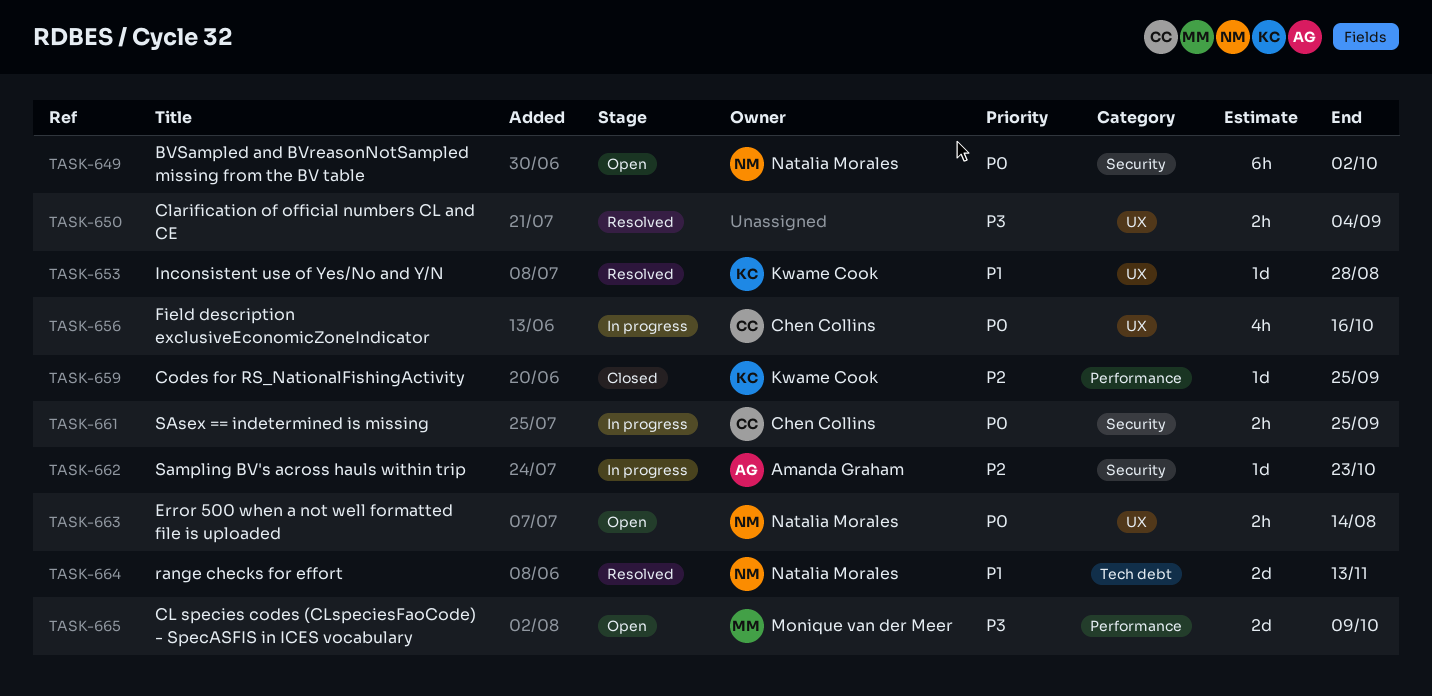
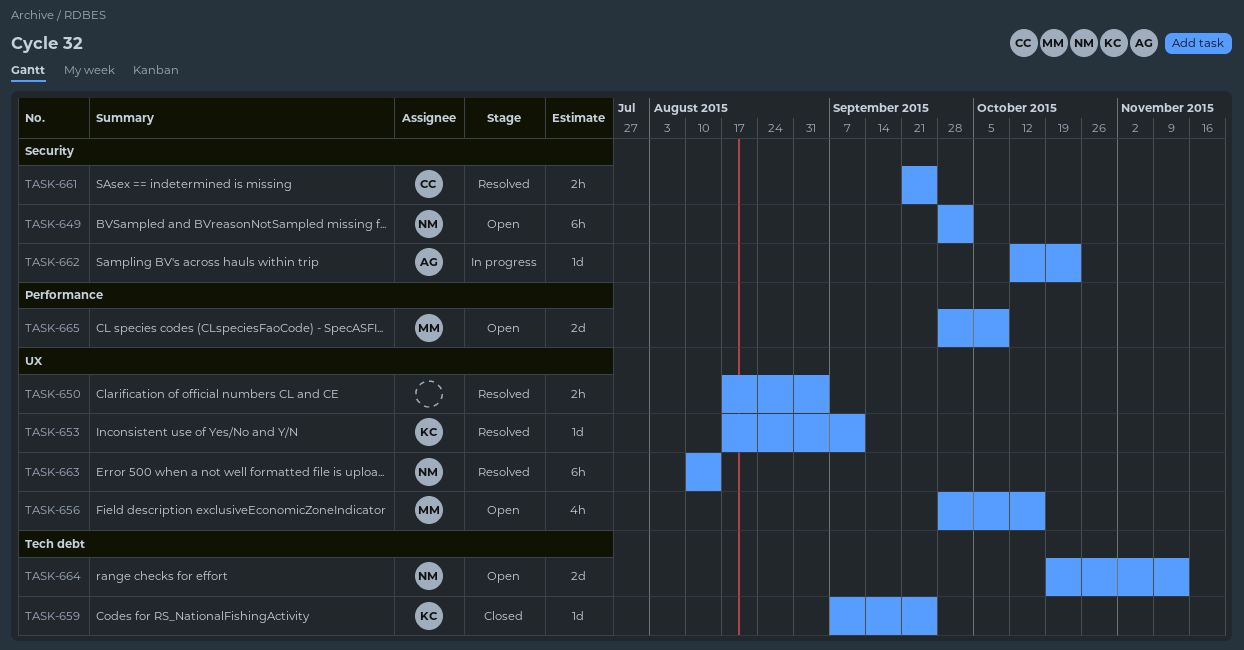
TASK-653, due: Aug 28 -> Sep 11
TASK-656, status: In progress -> Open
TASK-656, owner: Chen Collins -> Monique van der Meer
TASK-659, label: Performance -> Tech debt
TASK-661, status: In progress -> Resolved
TASK-663, status: Open -> Resolved
TASK-663, estimate: 2h -> 6h
TASK-664, status: Resolved -> Open

